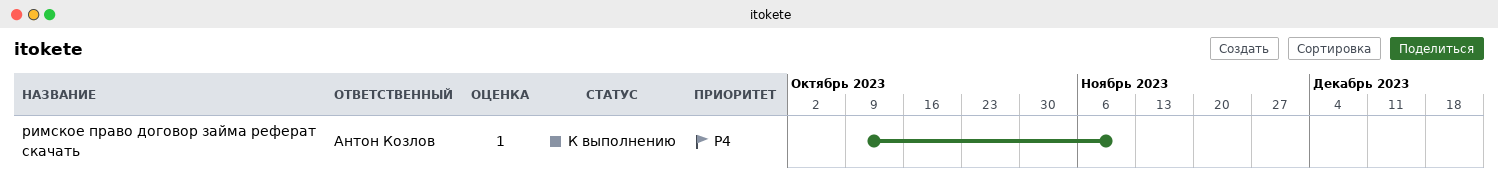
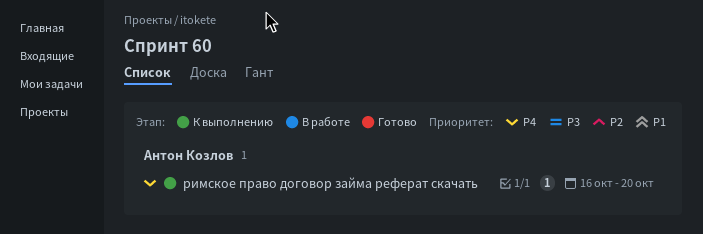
римское право договор займа реферат скачать, start: Oct 9 -> Oct 16
римское право договор займа реферат скачать, due: Nov 10 -> Oct 20

